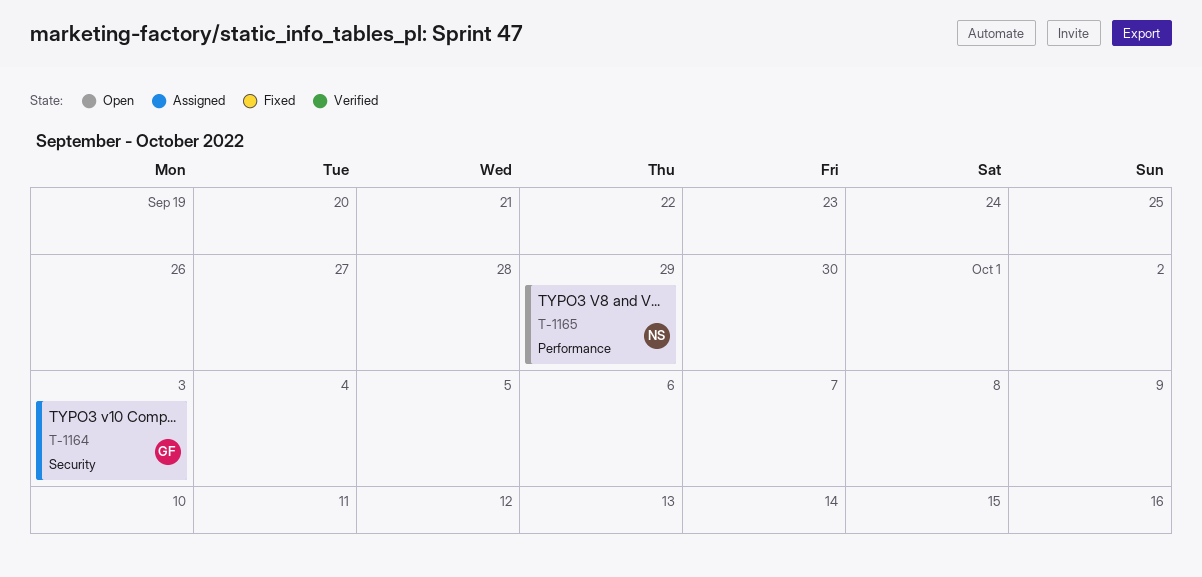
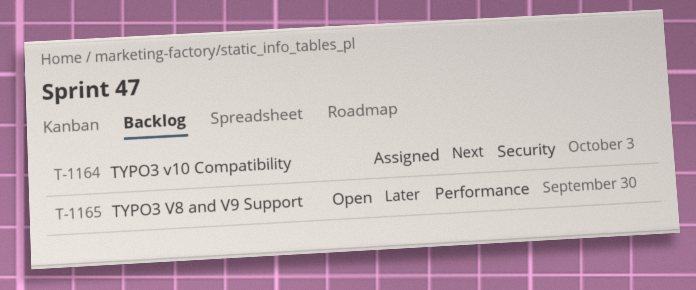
T-1165, due: Sep 29 -> Sep 30

